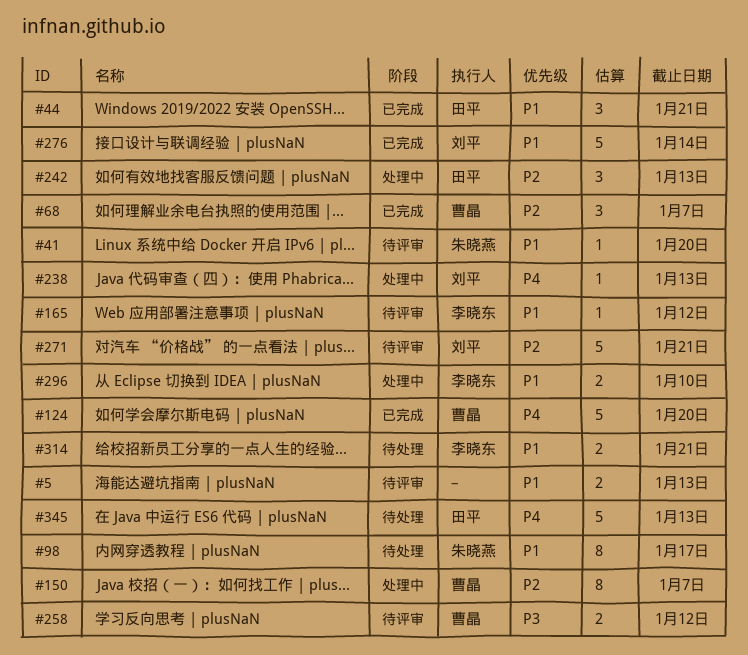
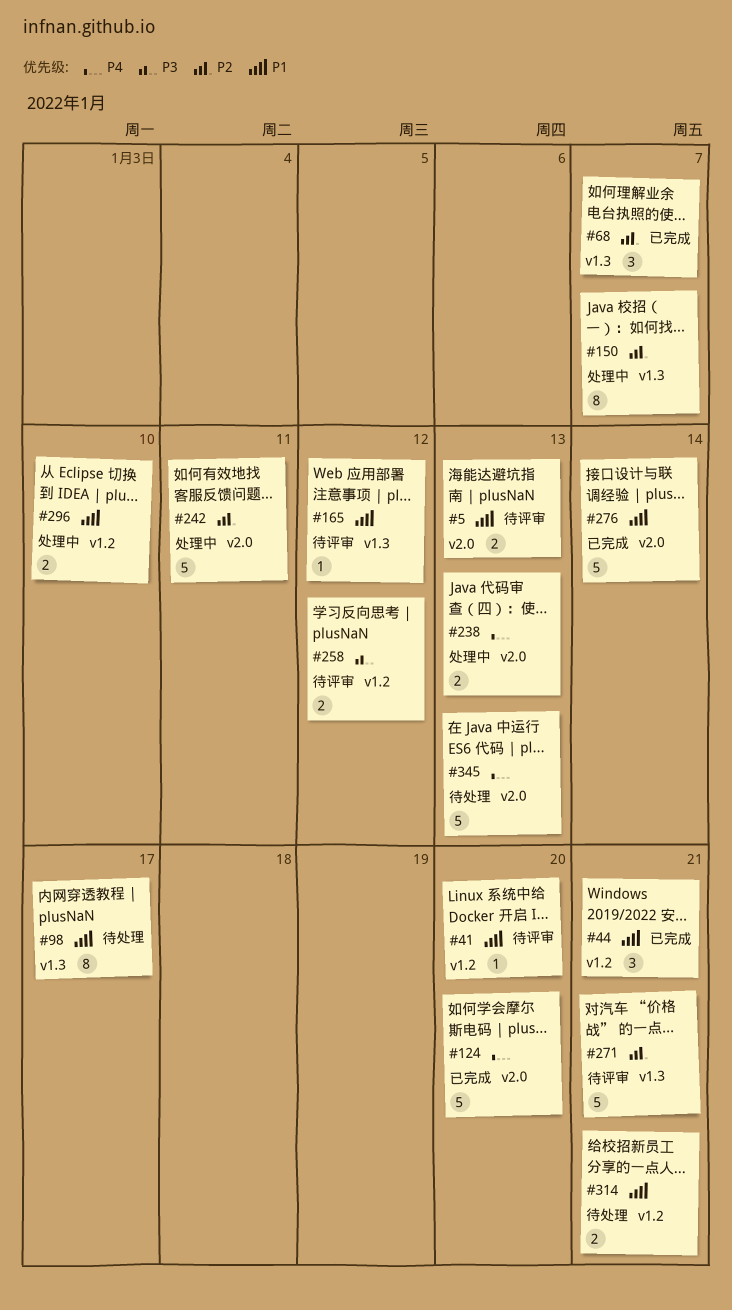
#238, estimate: 1 -> 2
#242, estimate: 3 -> 5
#242, due: Jan 13 -> Jan 11

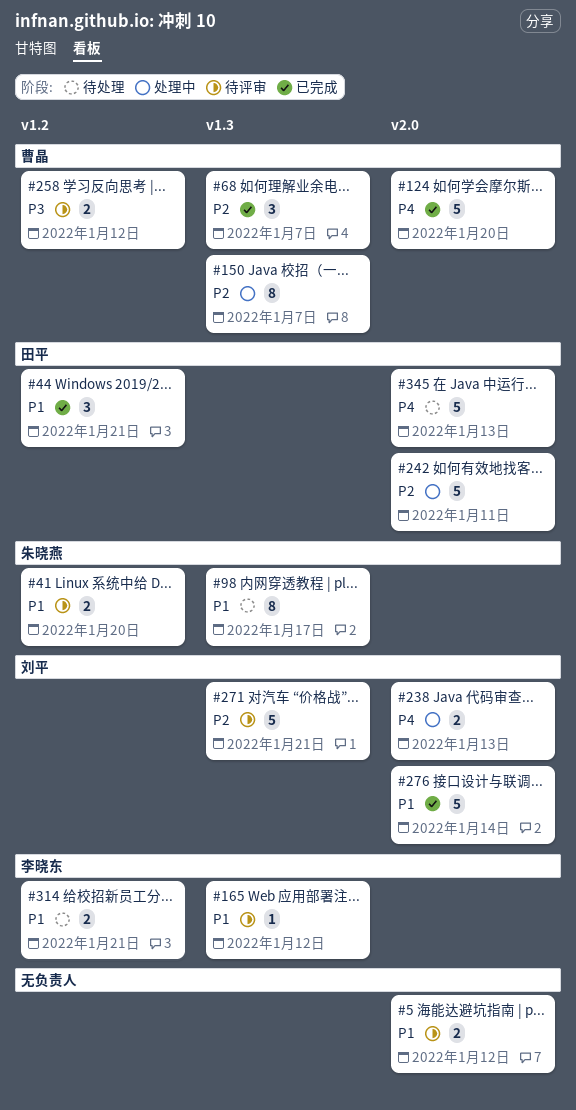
#5, due: Jan 13 -> Jan 12
#41, estimate: 1 -> 2
#296: present -> none

